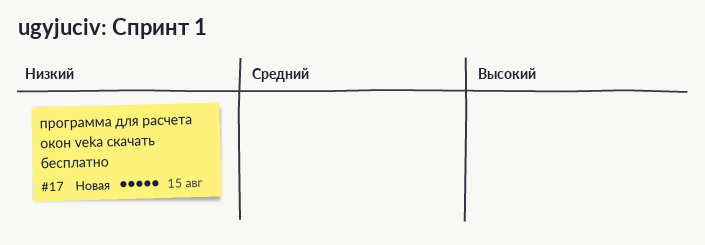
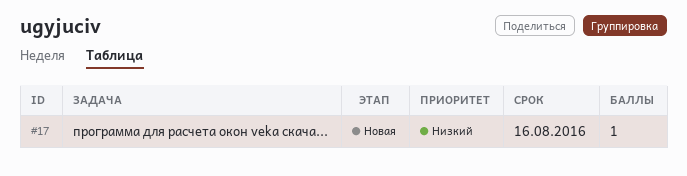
#17, estimate: 5 -> 1
#17, due: Aug 15 -> Aug 16

